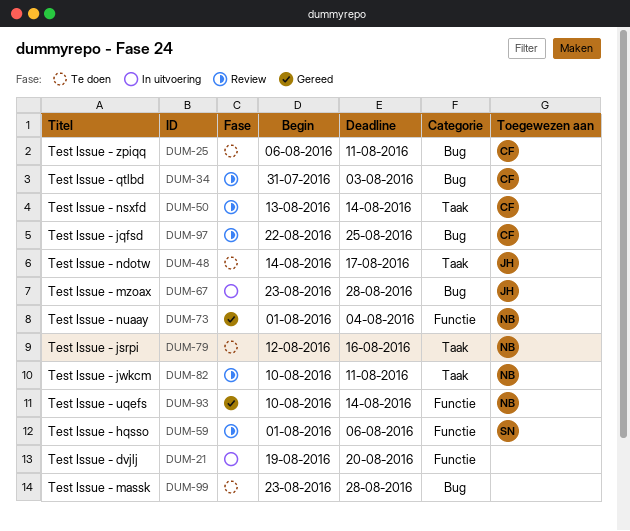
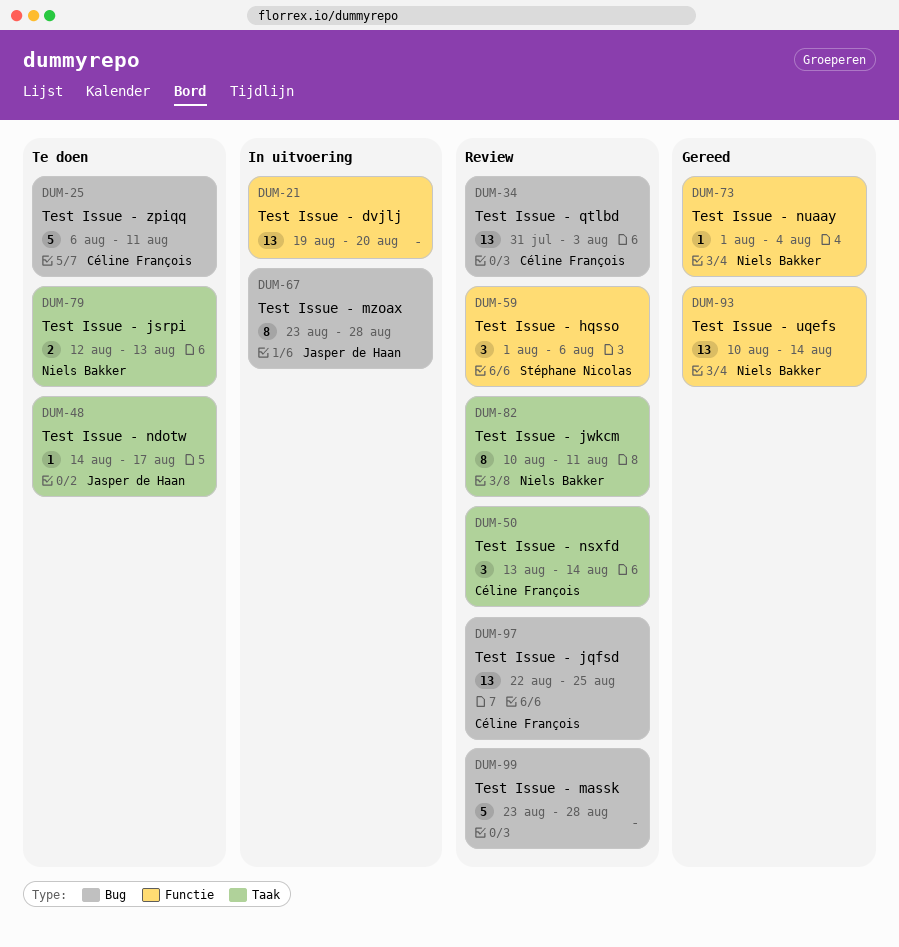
DUM-79, due: Aug 16 -> Aug 13
DUM-99, status: Te doen -> Review

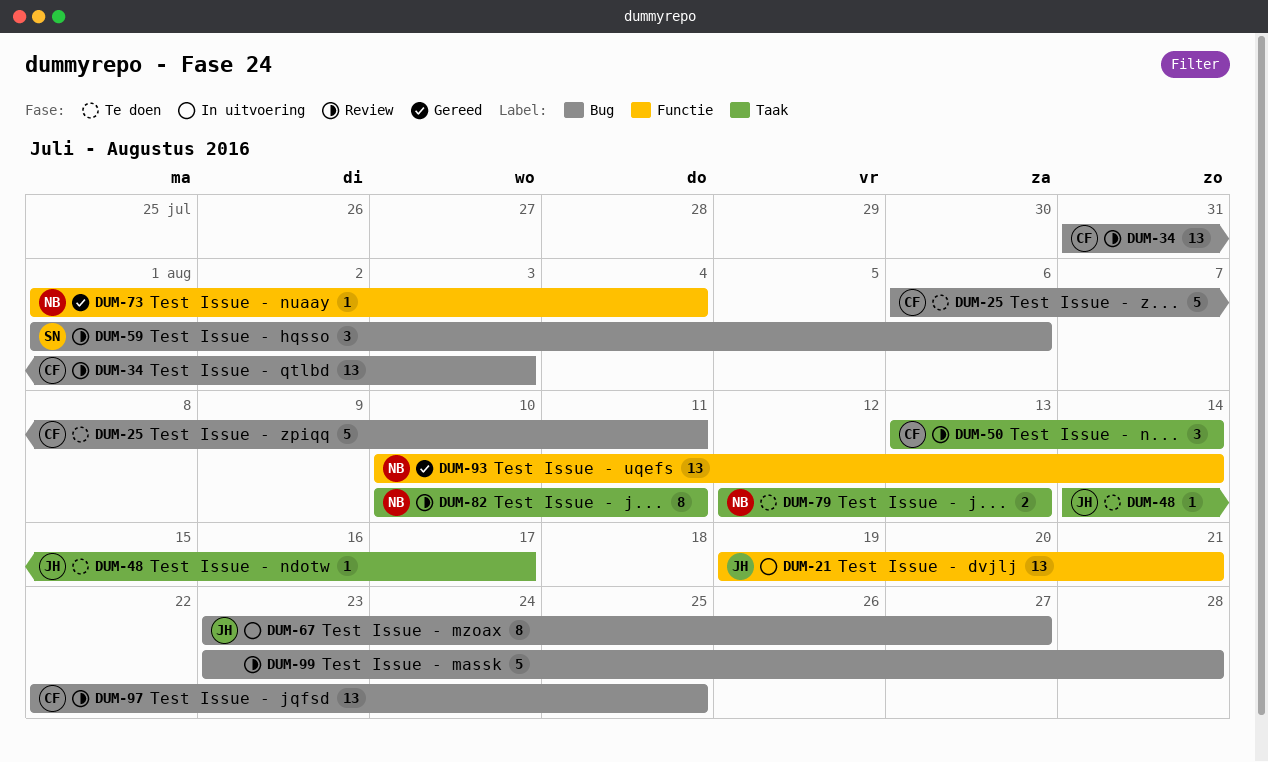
DUM-21, owner: none -> Jasper de Haan
DUM-21, due: Aug 20 -> Aug 21
DUM-59, label: Functie -> Bug
DUM-67, due: Aug 28 -> Aug 27

